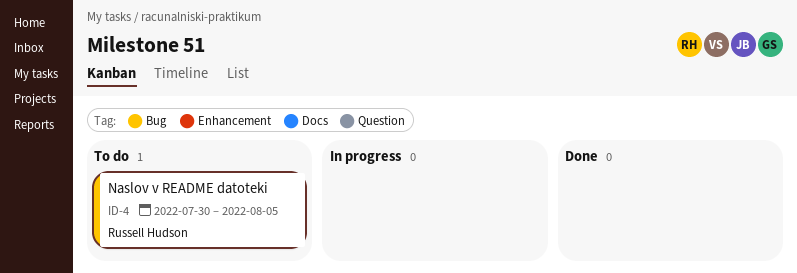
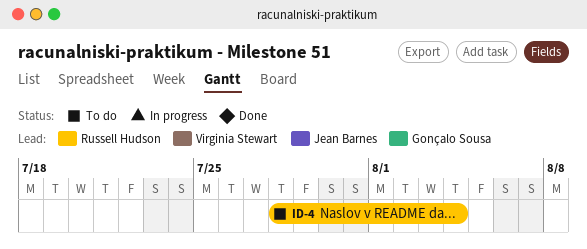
ID-4, start: Jul 30 -> Jul 28
ID-4, due: Aug 5 -> Aug 4

